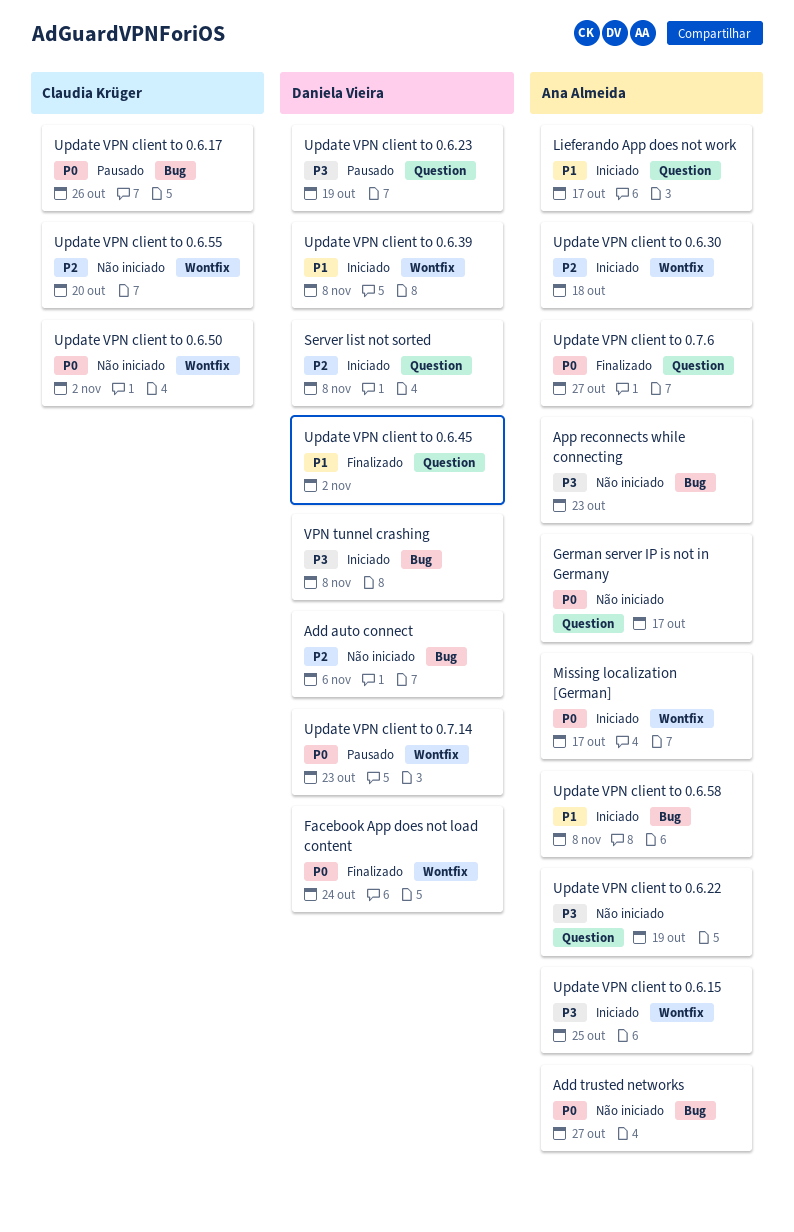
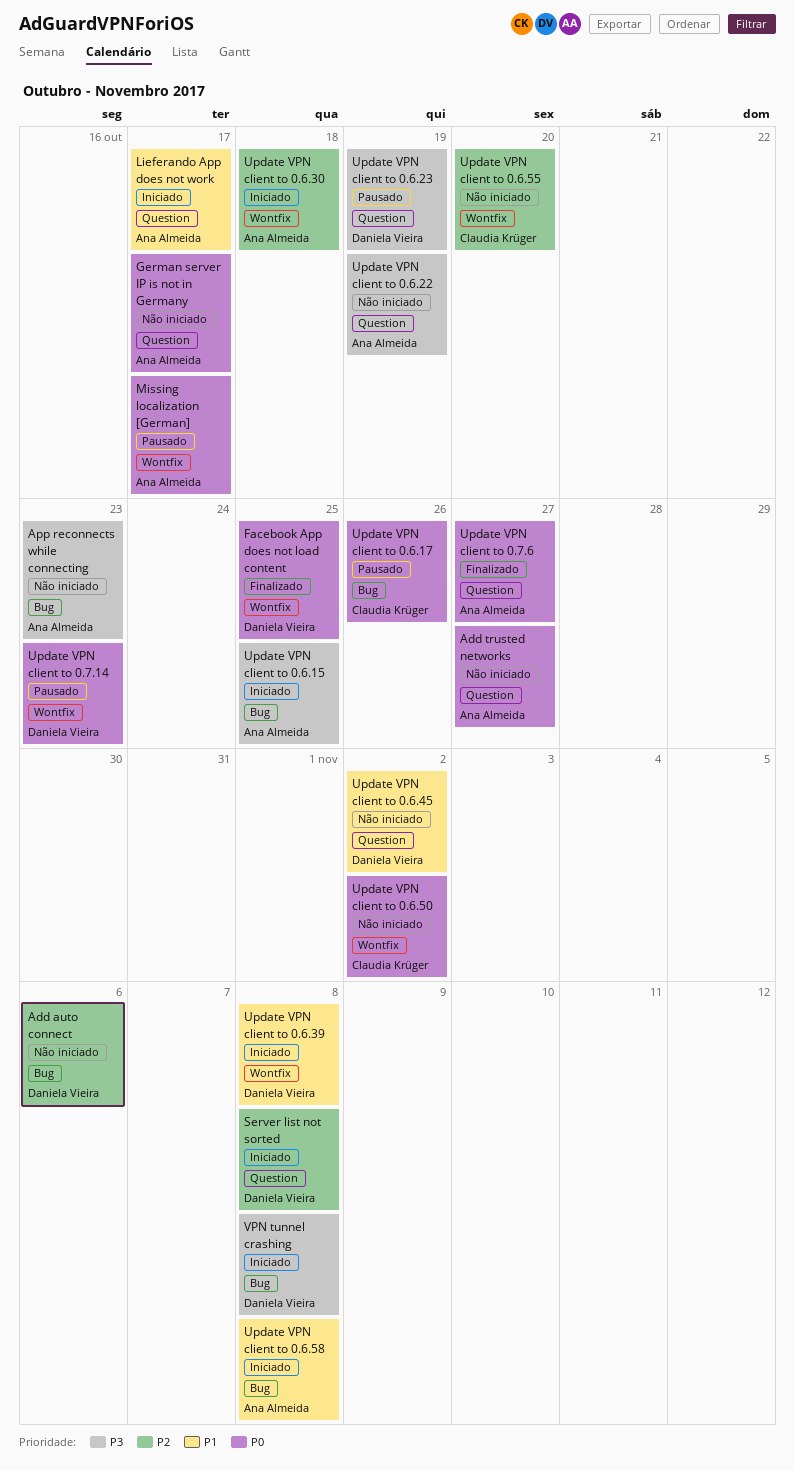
Add trusted networks, label: Bug -> Question
Facebook App does not load content, due: Oct 24 -> Oct 25
Missing localization [German], status: Iniciado -> Pausado
Update VPN client to 0.6.15, label: Wontfix -> Bug
Update VPN client to 0.6.45, status: Finalizado -> Não iniciado

